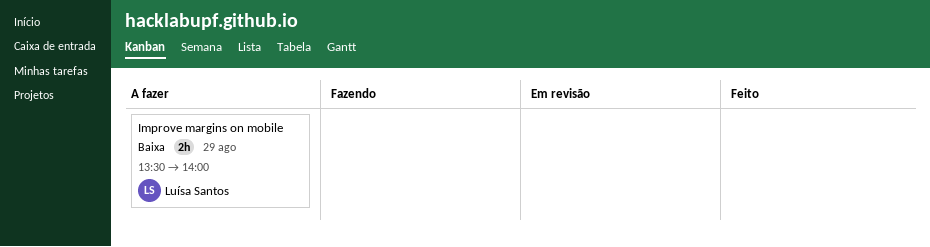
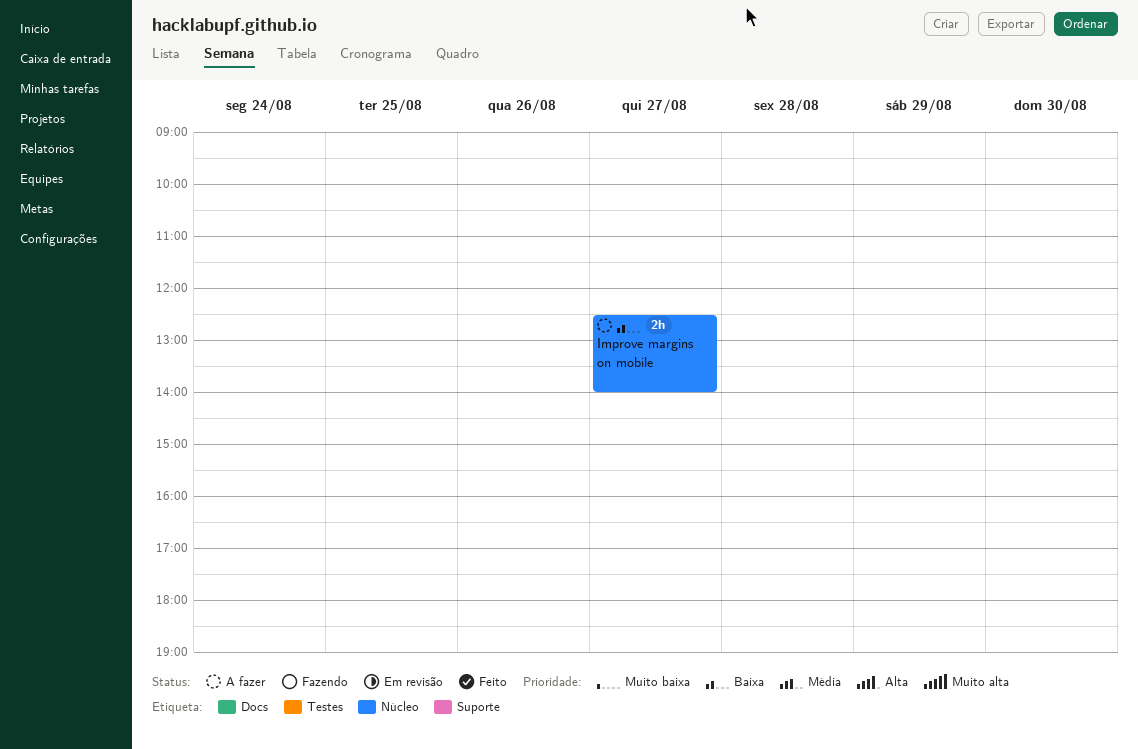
Improve margins on mobile, day: Aug 29 -> Aug 27
Improve margins on mobile, begins: 13:30 -> 12:30

